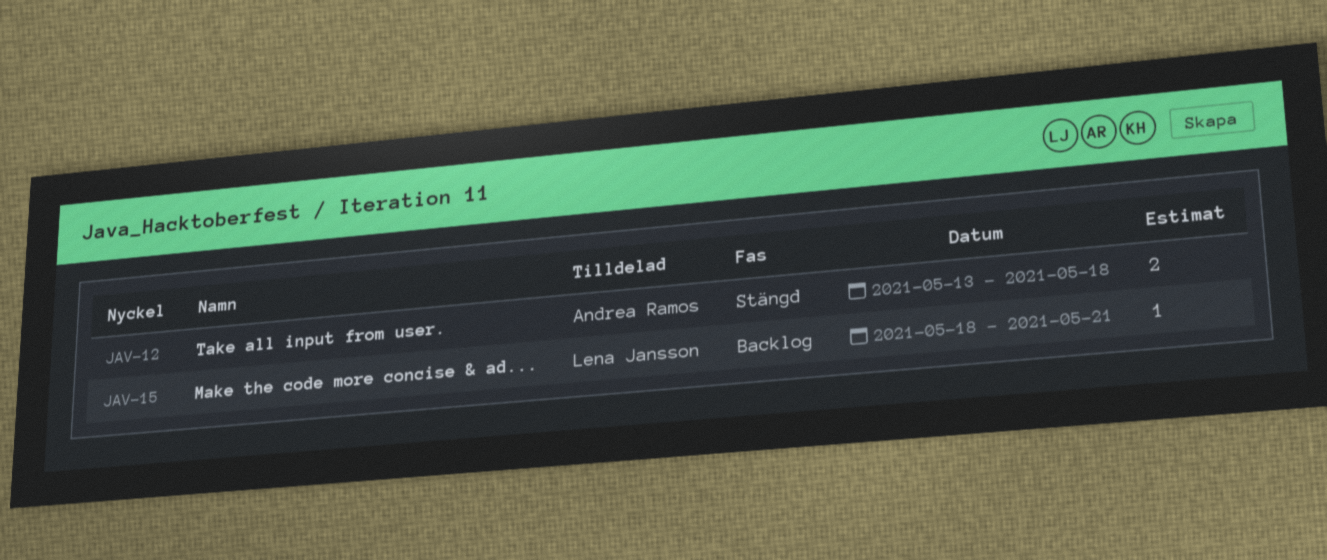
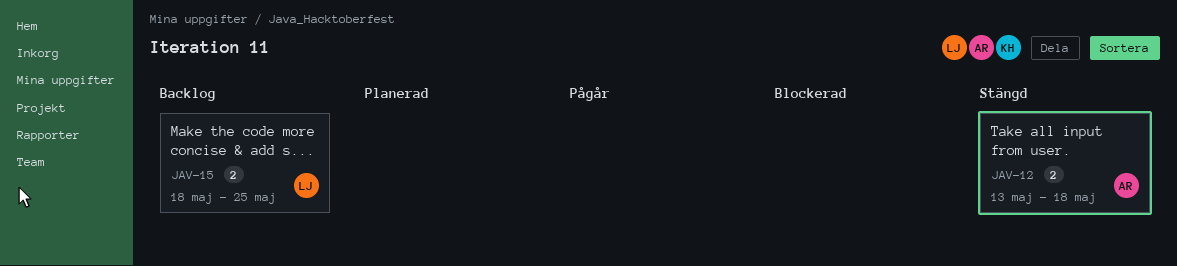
JAV-15, estimate: 1 -> 2
JAV-15, due: May 21 -> May 25

